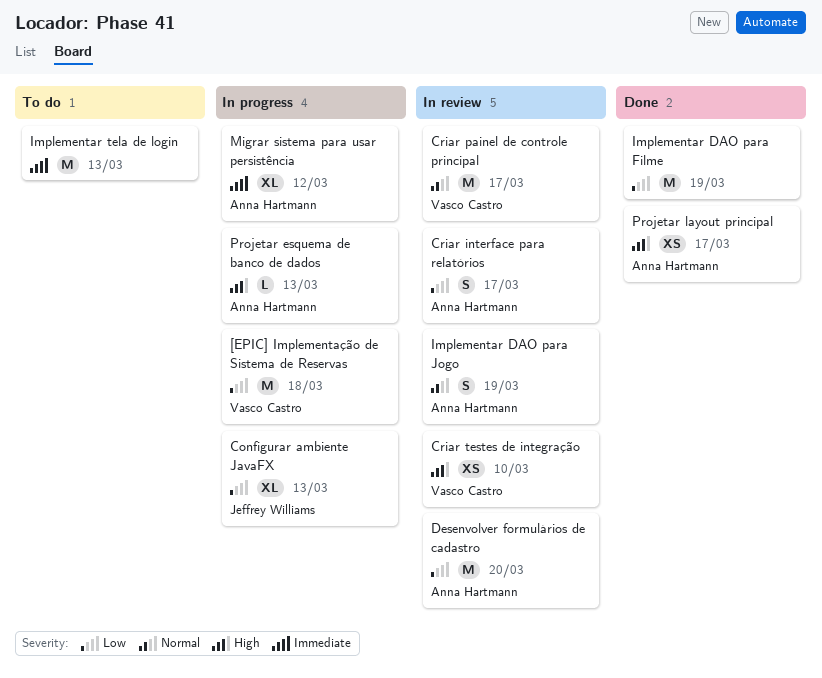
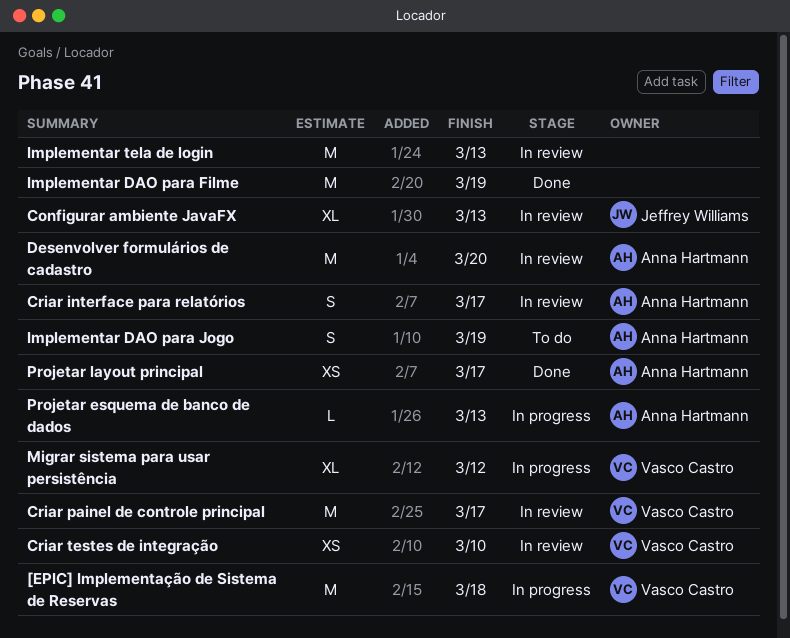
Configurar ambiente JavaFX, status: In progress -> In review
Implementar DAO para Jogo, status: In review -> To do
Implementar tela de login, status: To do -> In review
Migrar sistema para usar persistência, owner: Anna Hartmann -> Vasco Castro

